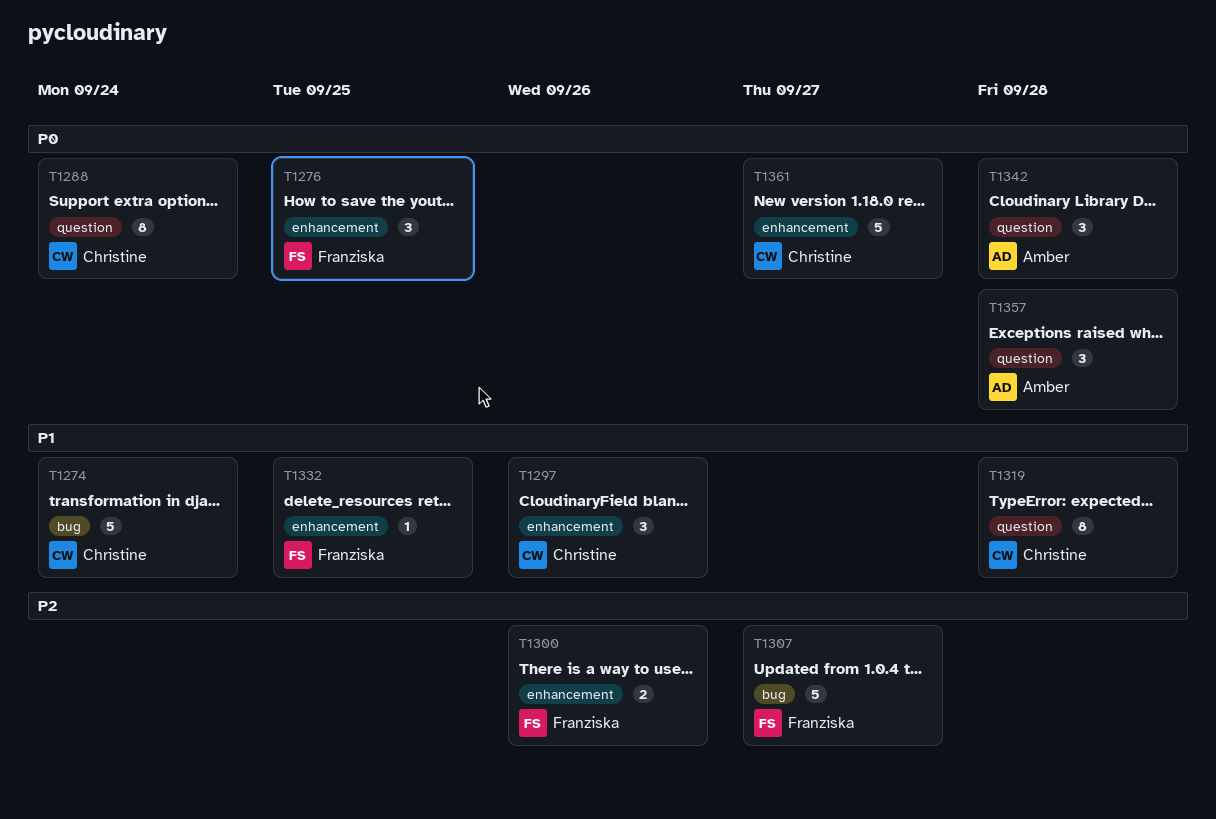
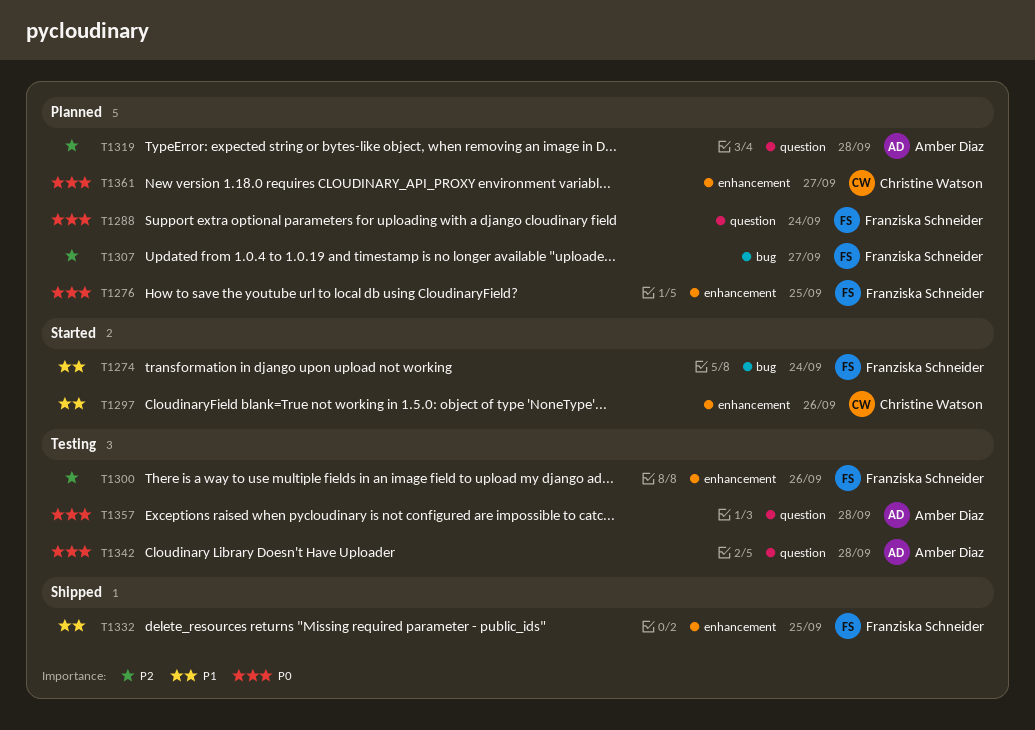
T1274, owner: Christine Watson -> Franziska Schneider
T1288, owner: Christine Watson -> Franziska Schneider
T1319, owner: Christine Watson -> Amber Diaz
T1319, priority: P1 -> P2

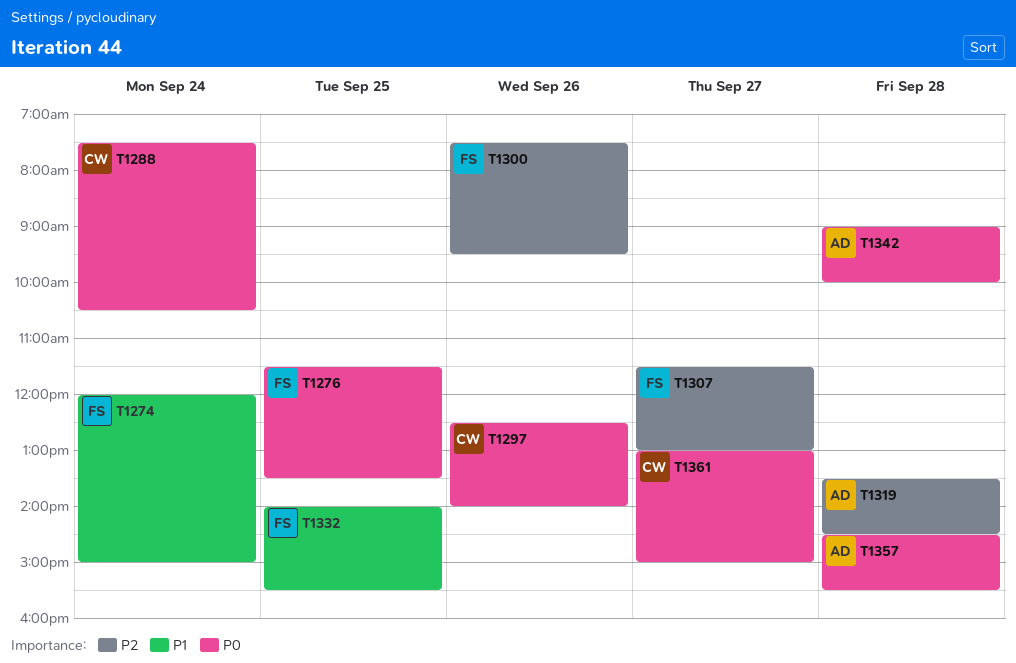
T1288, owner: Franziska Schneider -> Christine Watson
T1297, priority: P1 -> P0

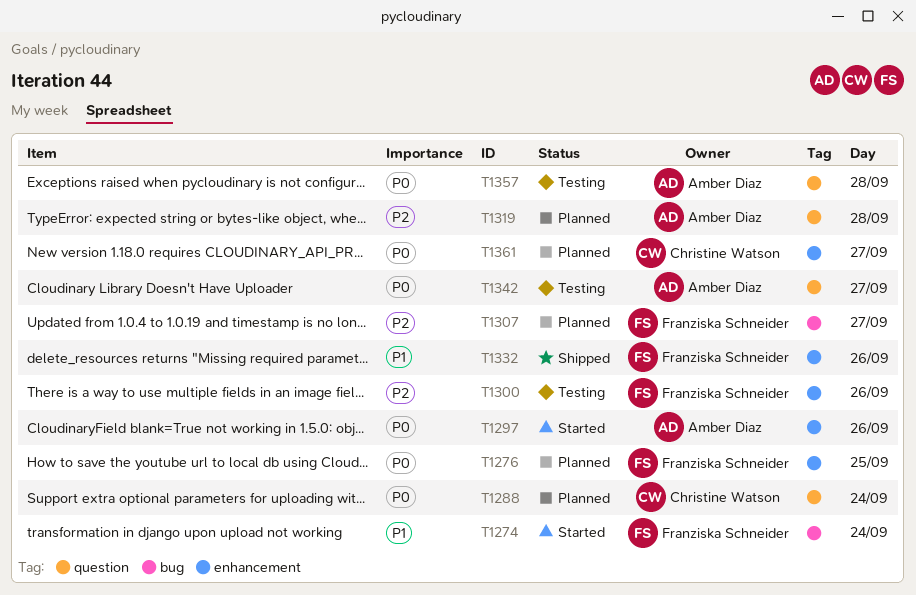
T1297, owner: Christine Watson -> Amber Diaz
T1332, day: Sep 25 -> Sep 26
T1342, day: Sep 28 -> Sep 27

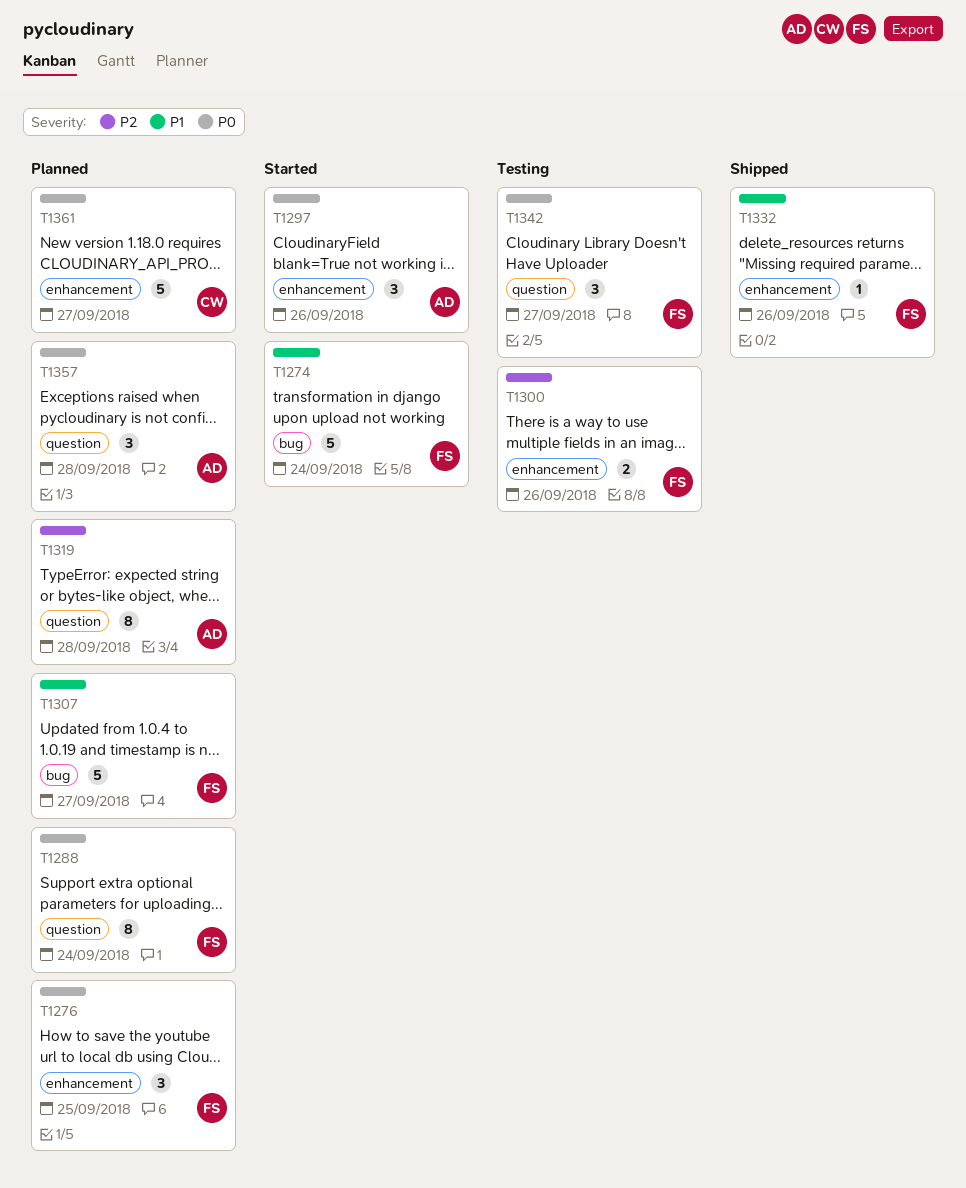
T1288, owner: Christine Watson -> Franziska Schneider
T1307, priority: P2 -> P1
T1342, owner: Amber Diaz -> Franziska Schneider
T1357, status: Testing -> Planned

